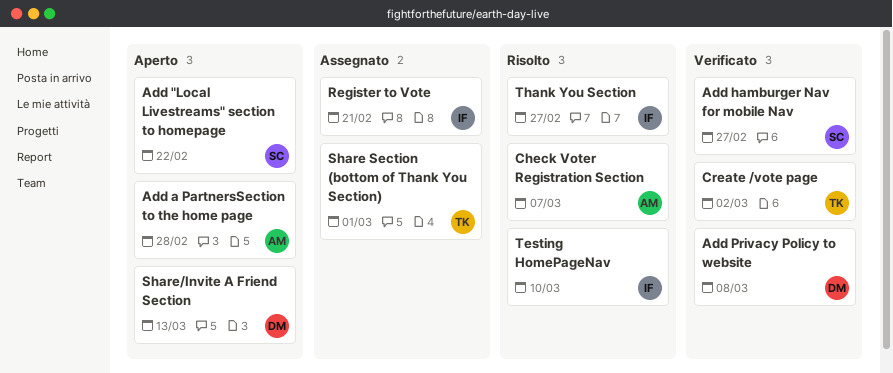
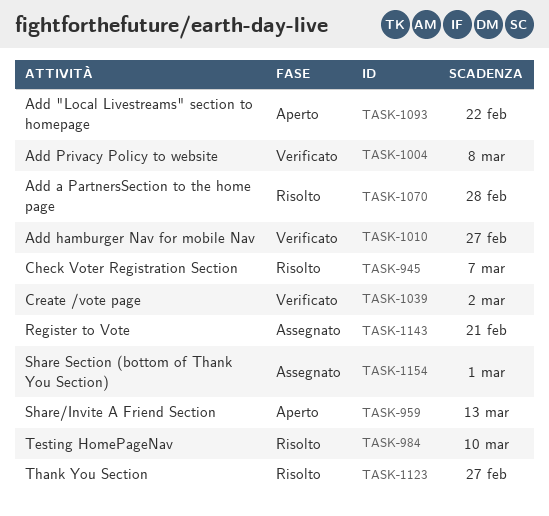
Add a PartnersSection to the home page, status: Aperto -> Risolto

